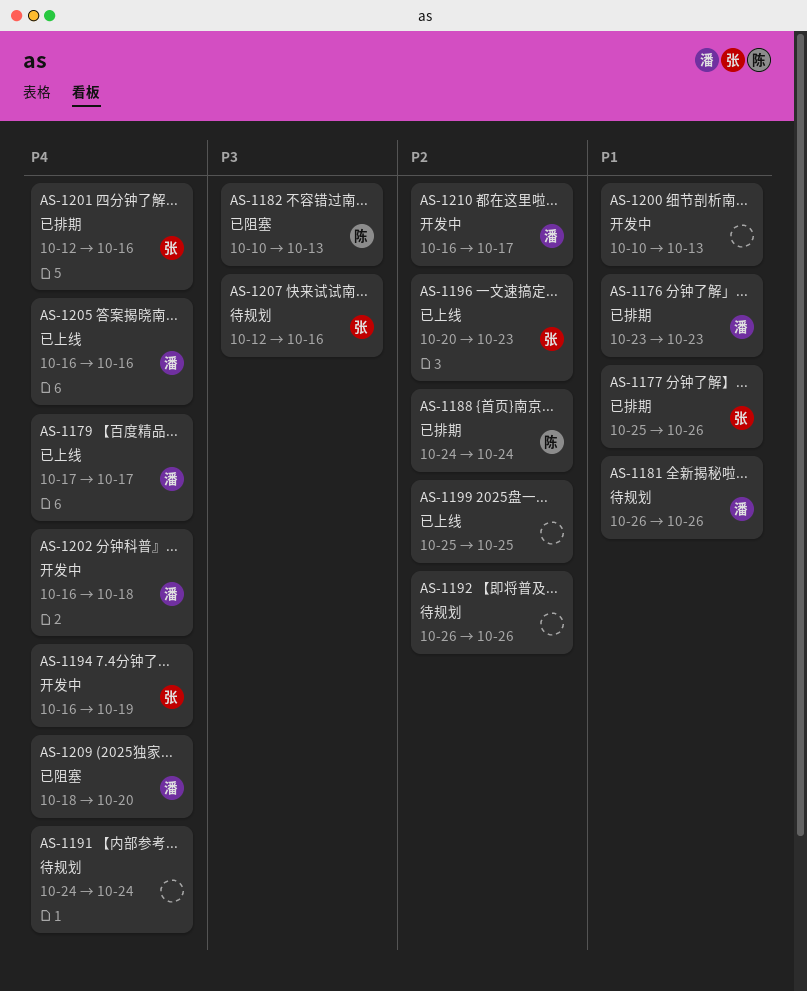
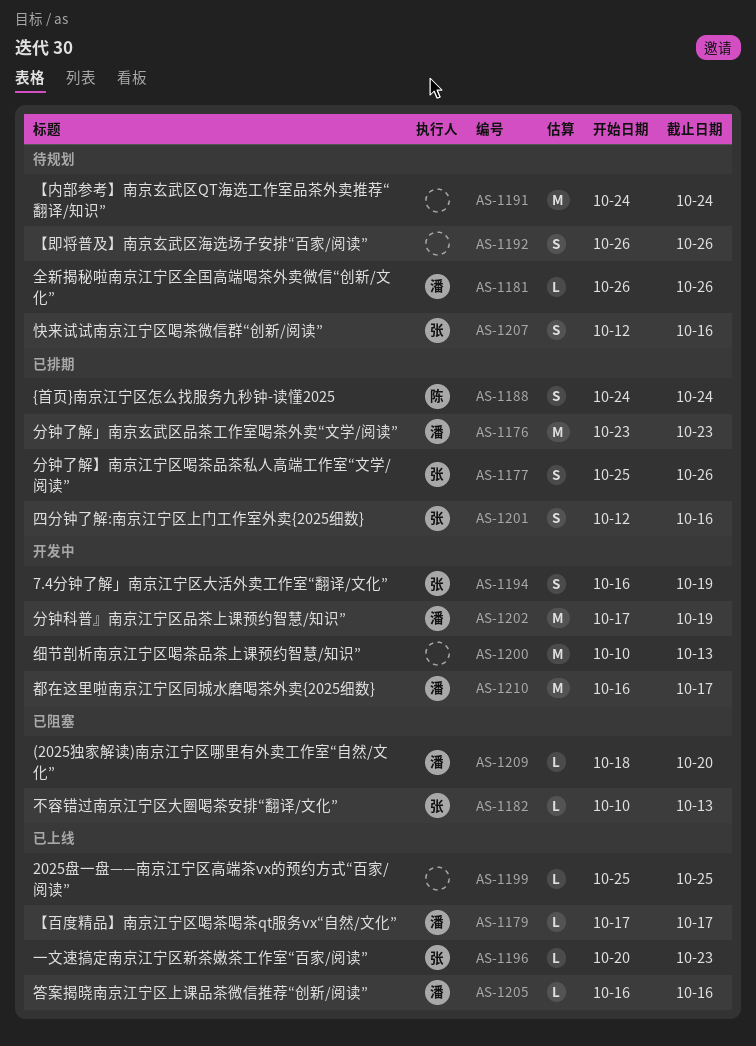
AS-1182, owner: 陈 -> 张
AS-1202, start: Oct 16 -> Oct 17
AS-1202, due: Oct 18 -> Oct 19

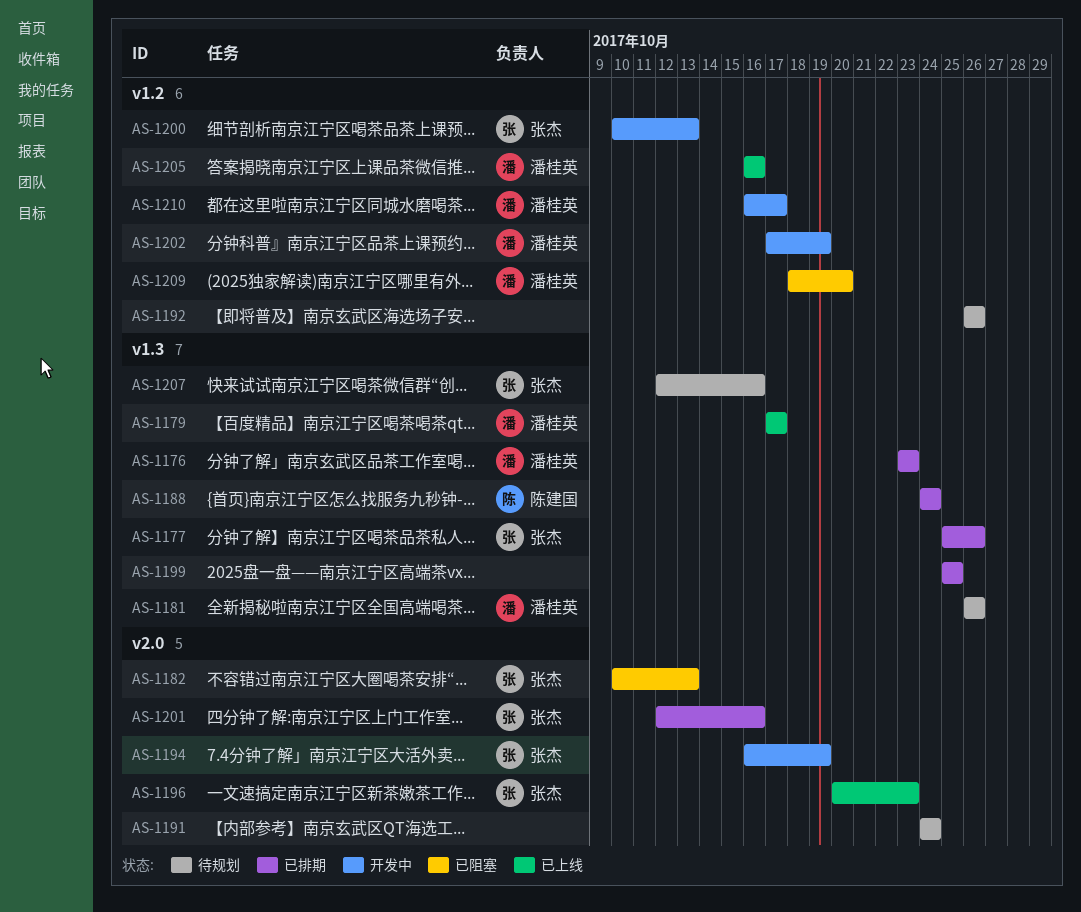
AS-1199, status: 已上线 -> 已排期
AS-1200, owner: none -> 张杰

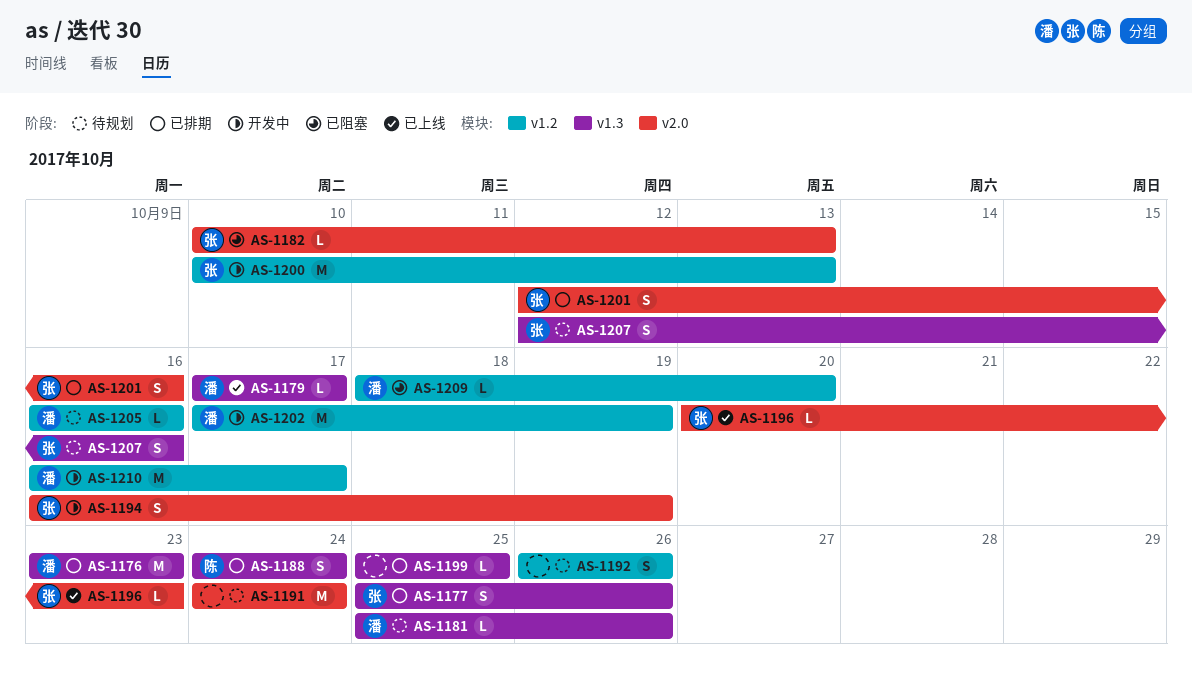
AS-1181, start: Oct 26 -> Oct 25
AS-1205, status: 已上线 -> 待规划

